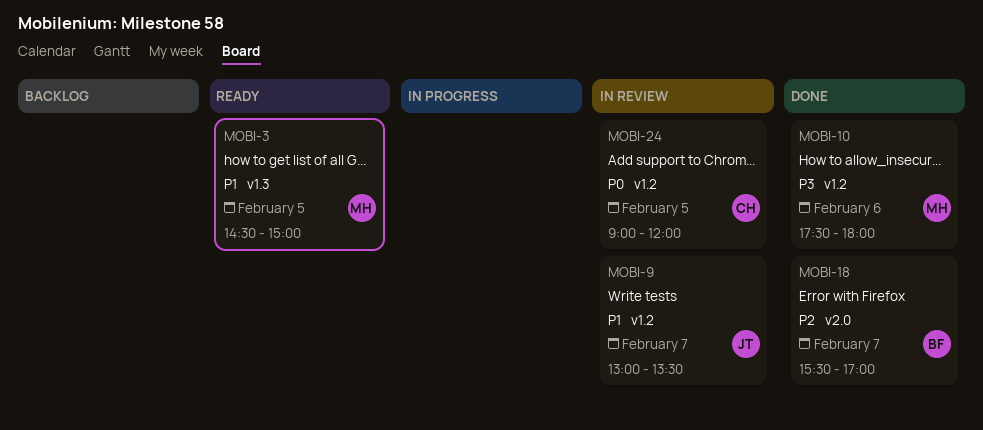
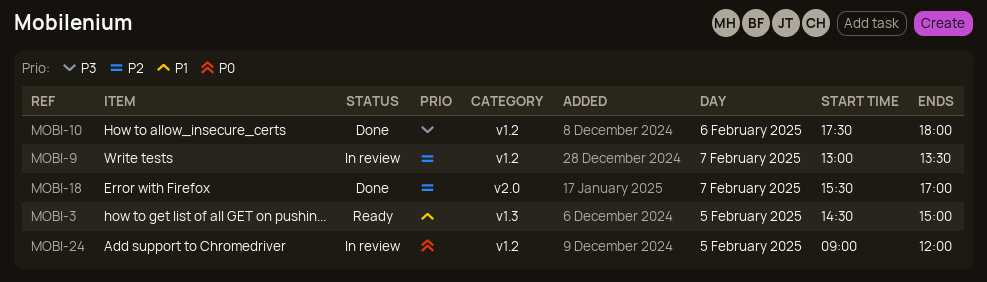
MOBI-9, priority: P1 -> P2

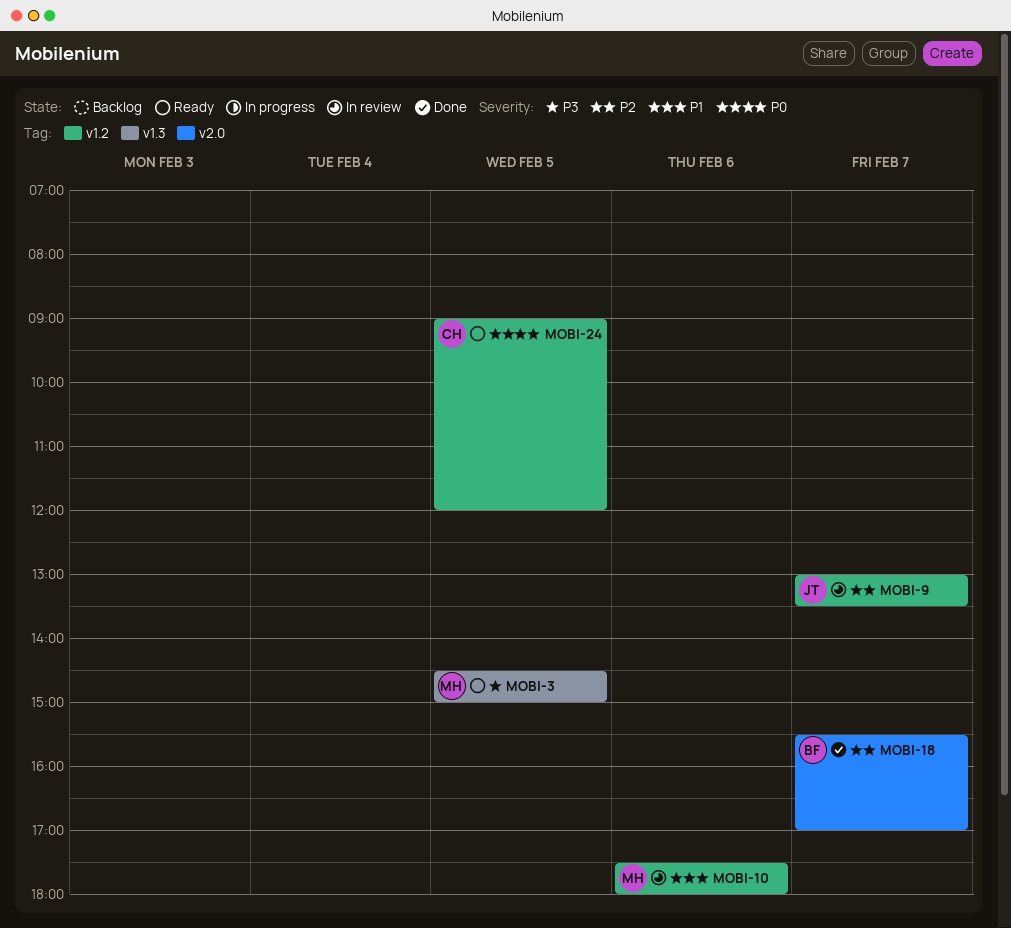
MOBI-3, priority: P1 -> P3
MOBI-10, status: Done -> In review
MOBI-10, priority: P3 -> P1
MOBI-24, status: In review -> Ready

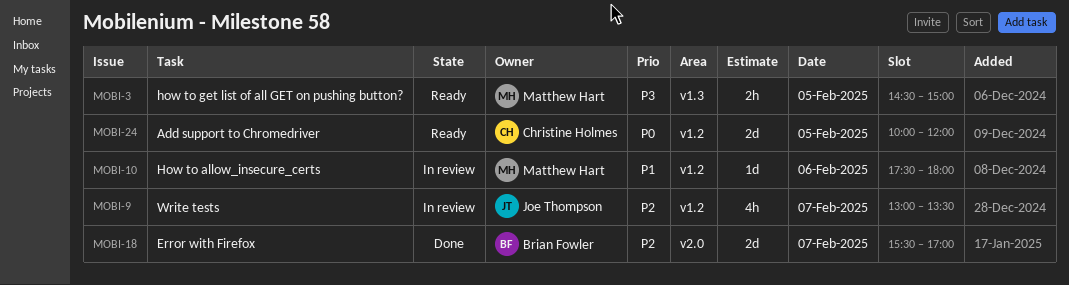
MOBI-24, begins: 09:00 -> 10:00

